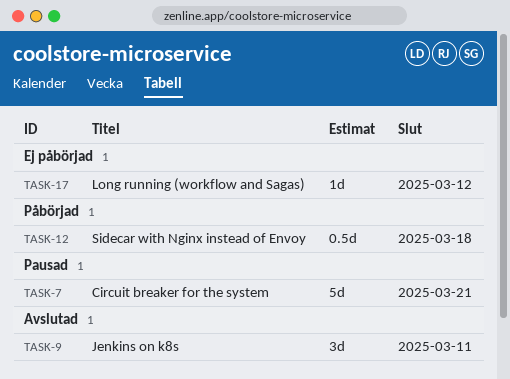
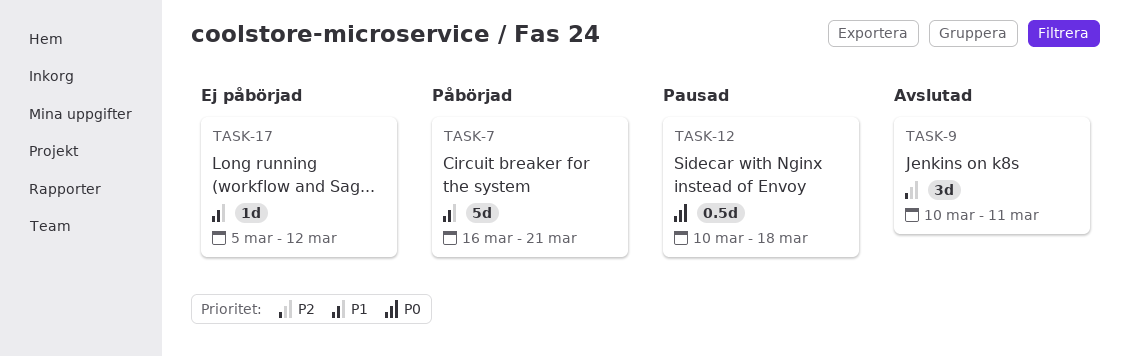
TASK-7, status: Pausad -> Påbörjad
TASK-12, status: Påbörjad -> Pausad

